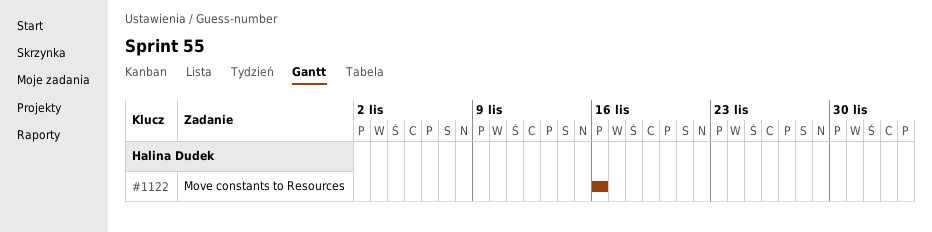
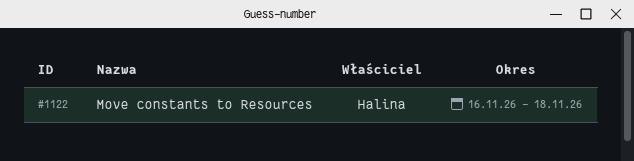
#1122, due: Nov 16 -> Nov 18

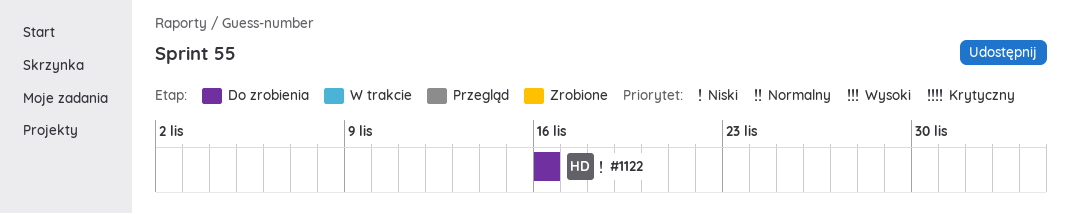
#1122, due: Nov 18 -> Nov 16

